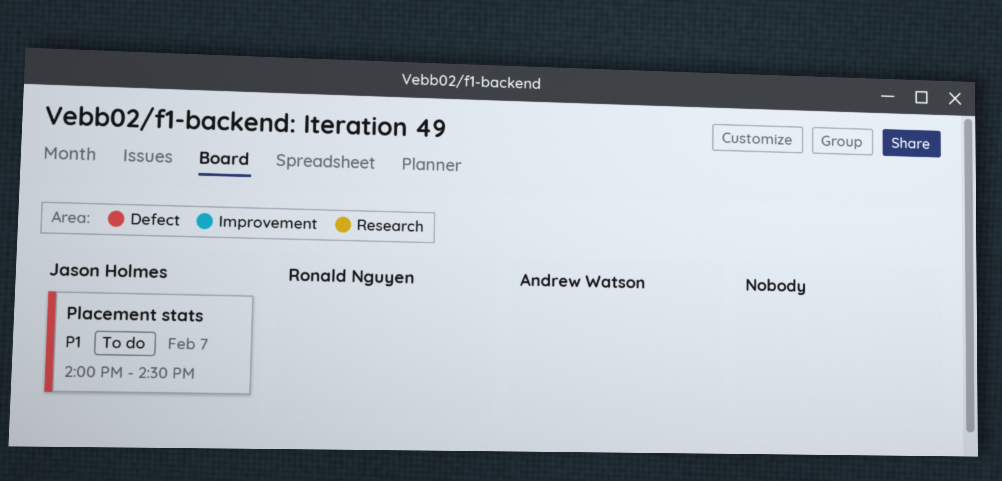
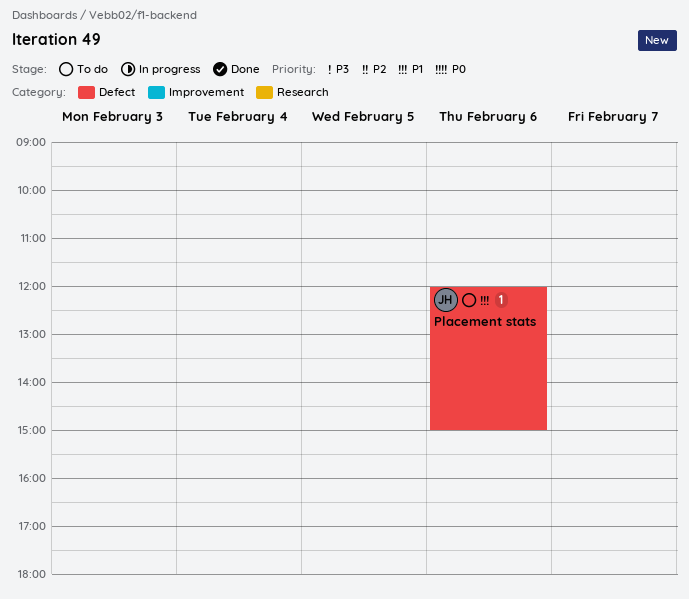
Placement stats, day: Feb 7 -> Feb 6
Placement stats, begins: 14:00 -> 12:00
Placement stats, ends: 14:30 -> 15:00

